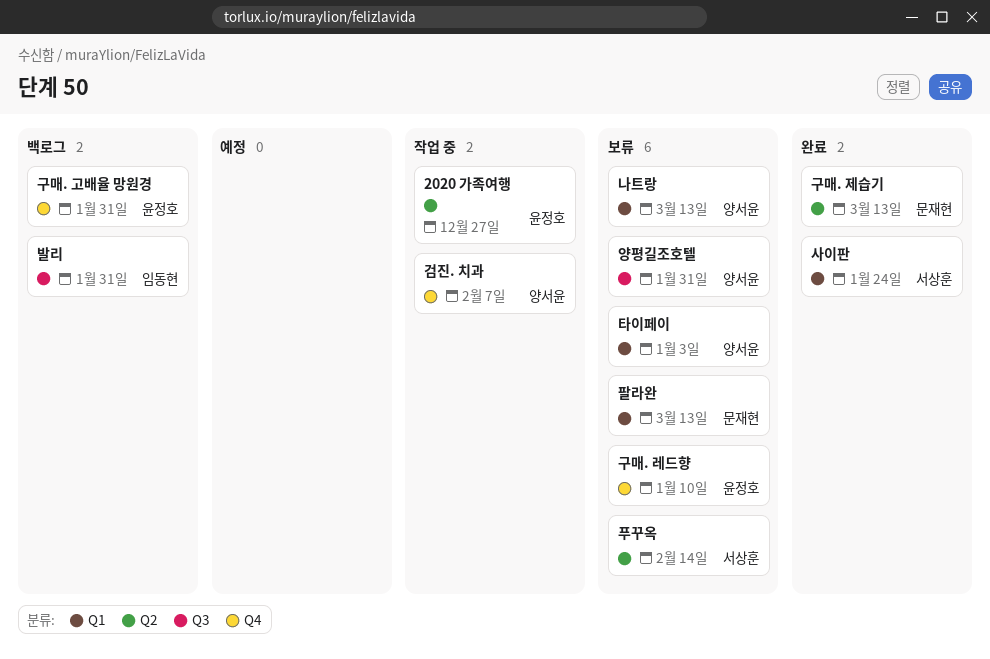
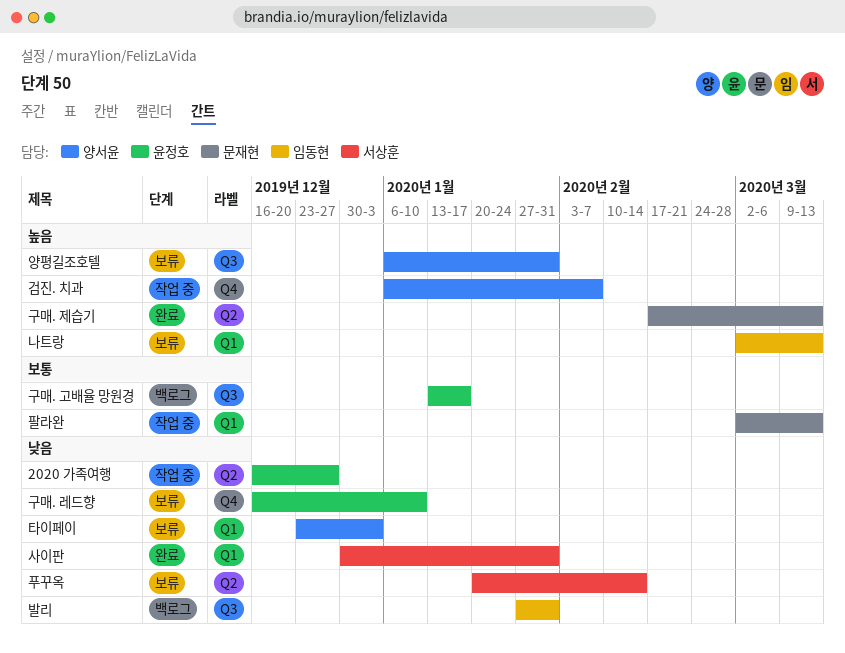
구매. 고배율 망원경, label: Q4 -> Q3
구매. 고배율 망원경, due: Jan 31 -> Jan 17
나트랑, owner: 양서윤 -> 임동현
사이판, due: Jan 24 -> Jan 31
팔라완, status: 보류 -> 작업 중

